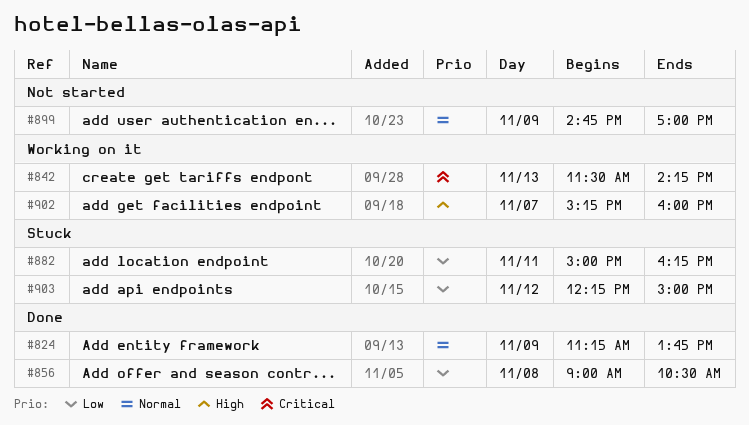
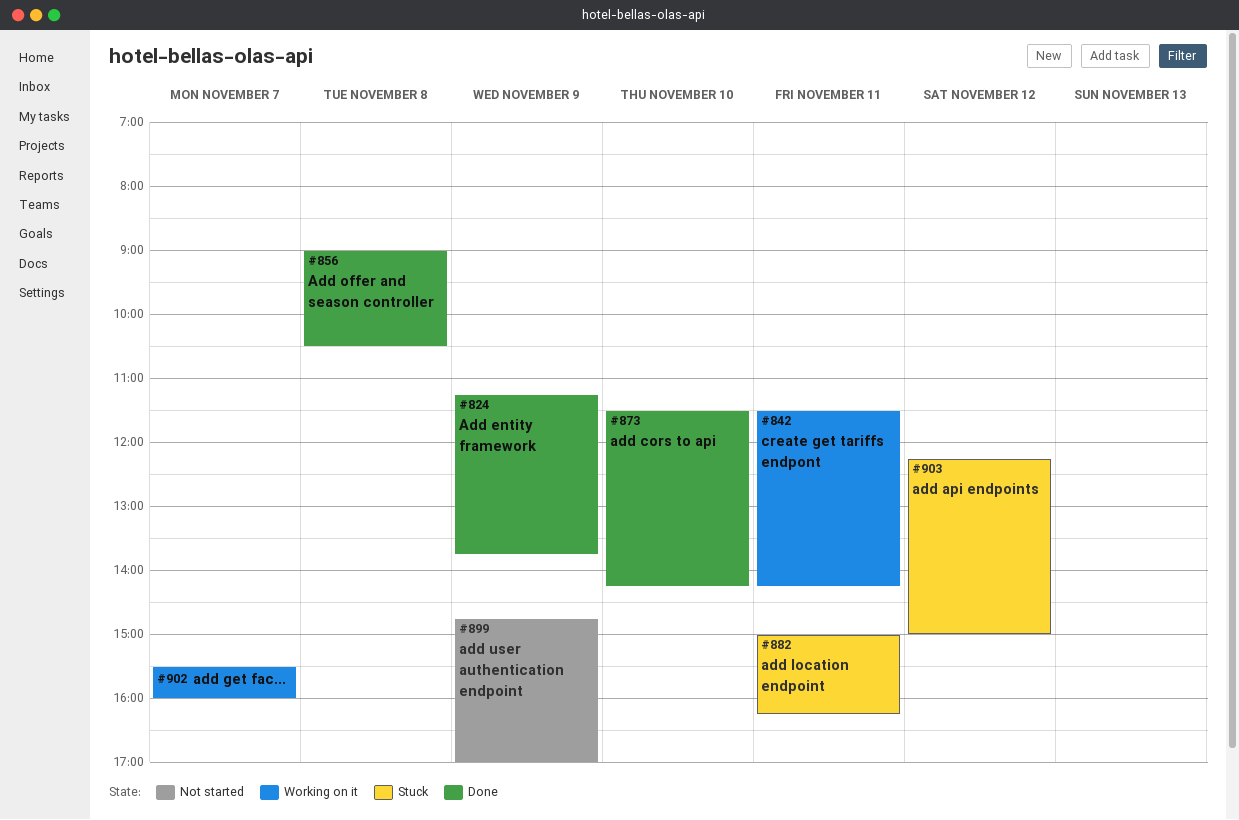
#842, day: Nov 13 -> Nov 11
#873: none -> present
#902, begins: 15:15 -> 15:30

